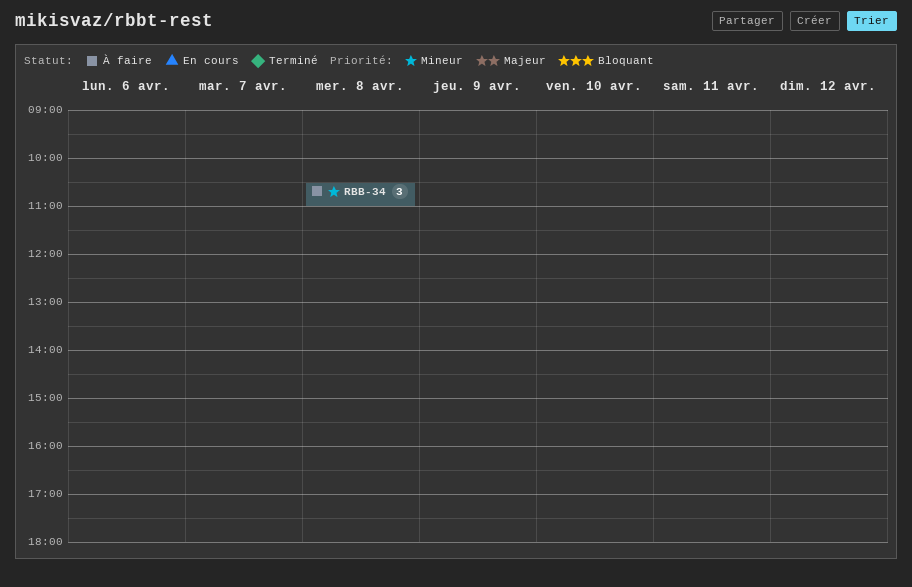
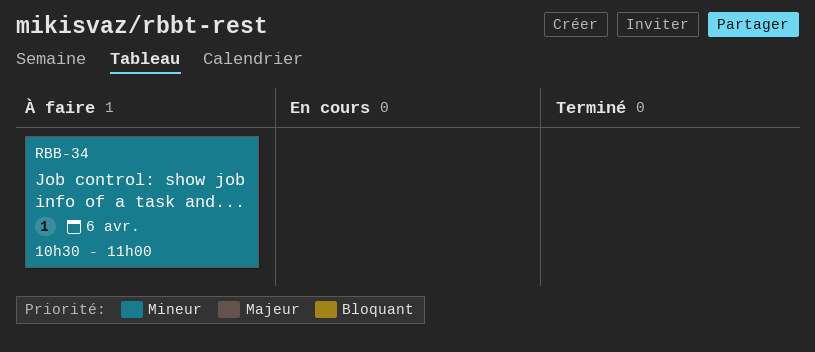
RBB-34, estimate: 3 -> 1
RBB-34, day: Apr 8 -> Apr 6

